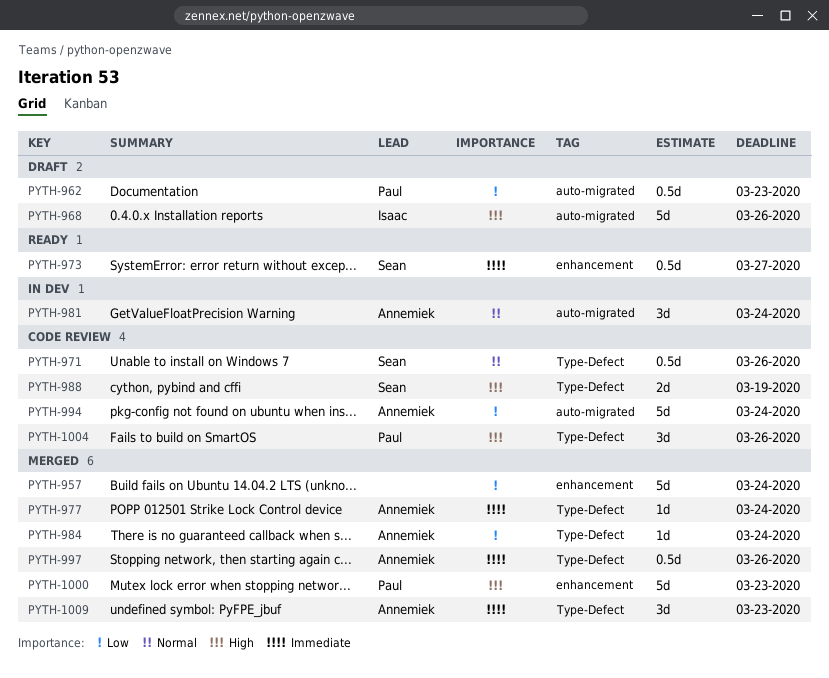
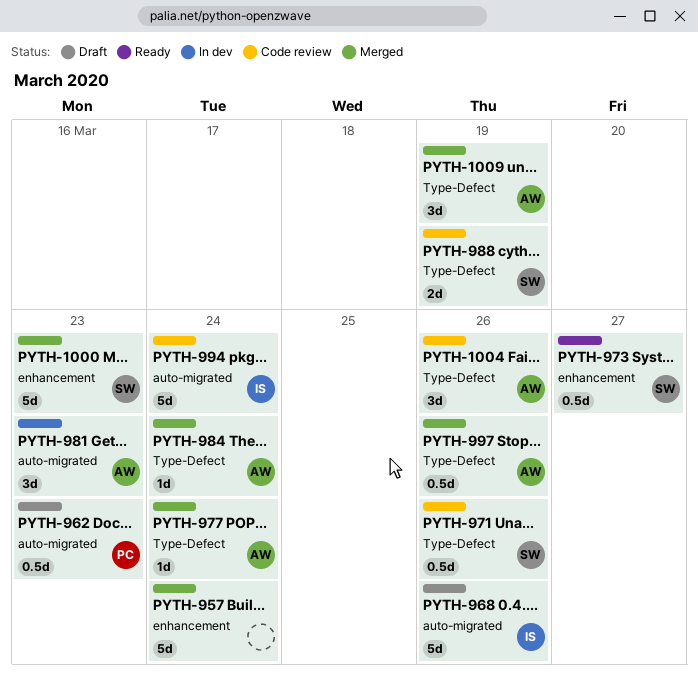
PYTH-981, due: Mar 24 -> Mar 23
PYTH-994, owner: Annemiek -> Isaac
PYTH-1000, owner: Paul -> Sean
PYTH-1004, owner: Paul -> Annemiek
PYTH-1009, due: Mar 23 -> Mar 19

